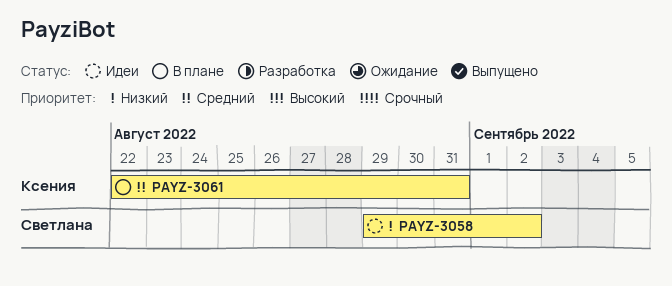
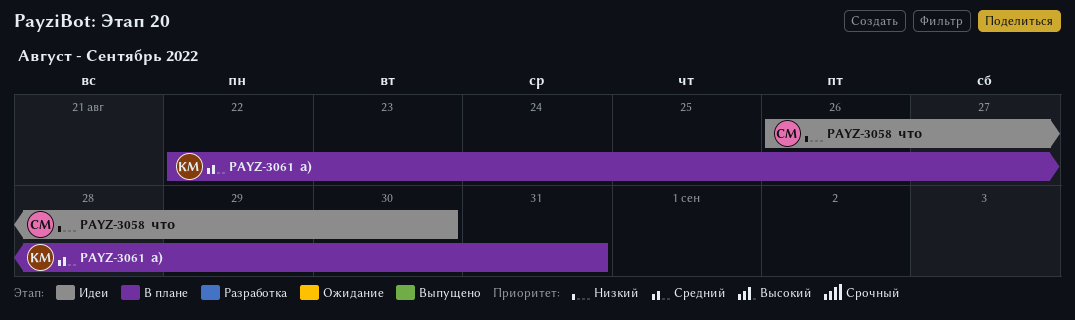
PAYZ-3058, start: Aug 29 -> Aug 26
PAYZ-3058, due: Sep 2 -> Aug 30

